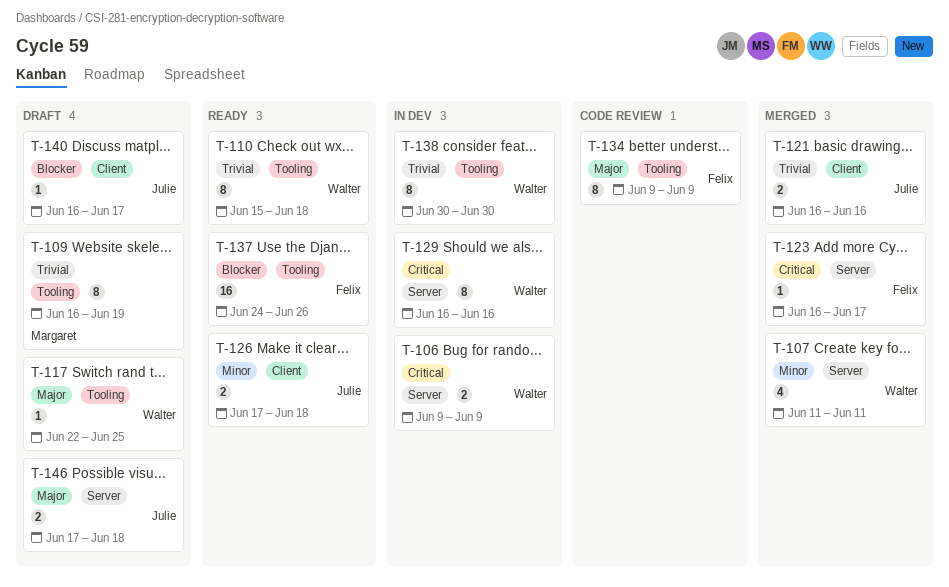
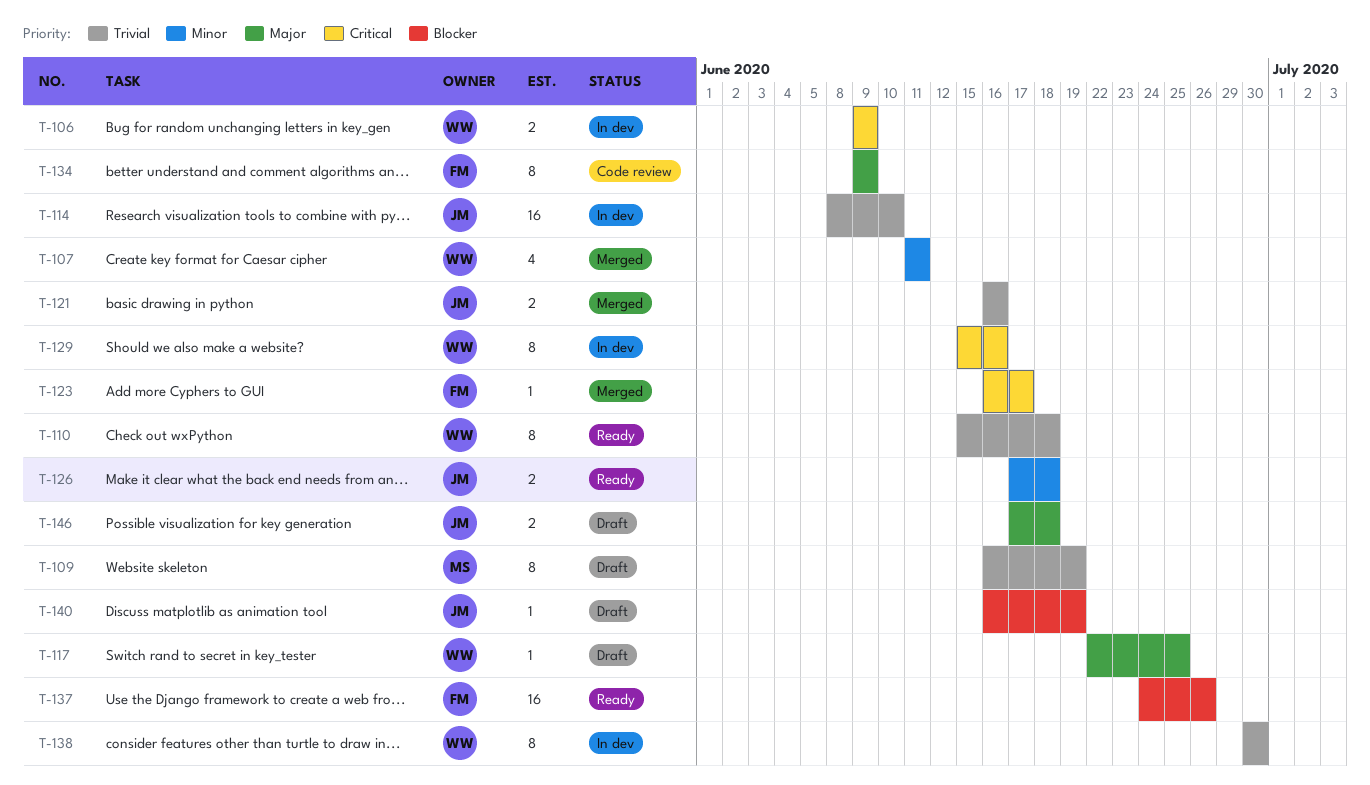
T-114: none -> present
T-129, start: Jun 16 -> Jun 15
T-140, due: Jun 17 -> Jun 19

